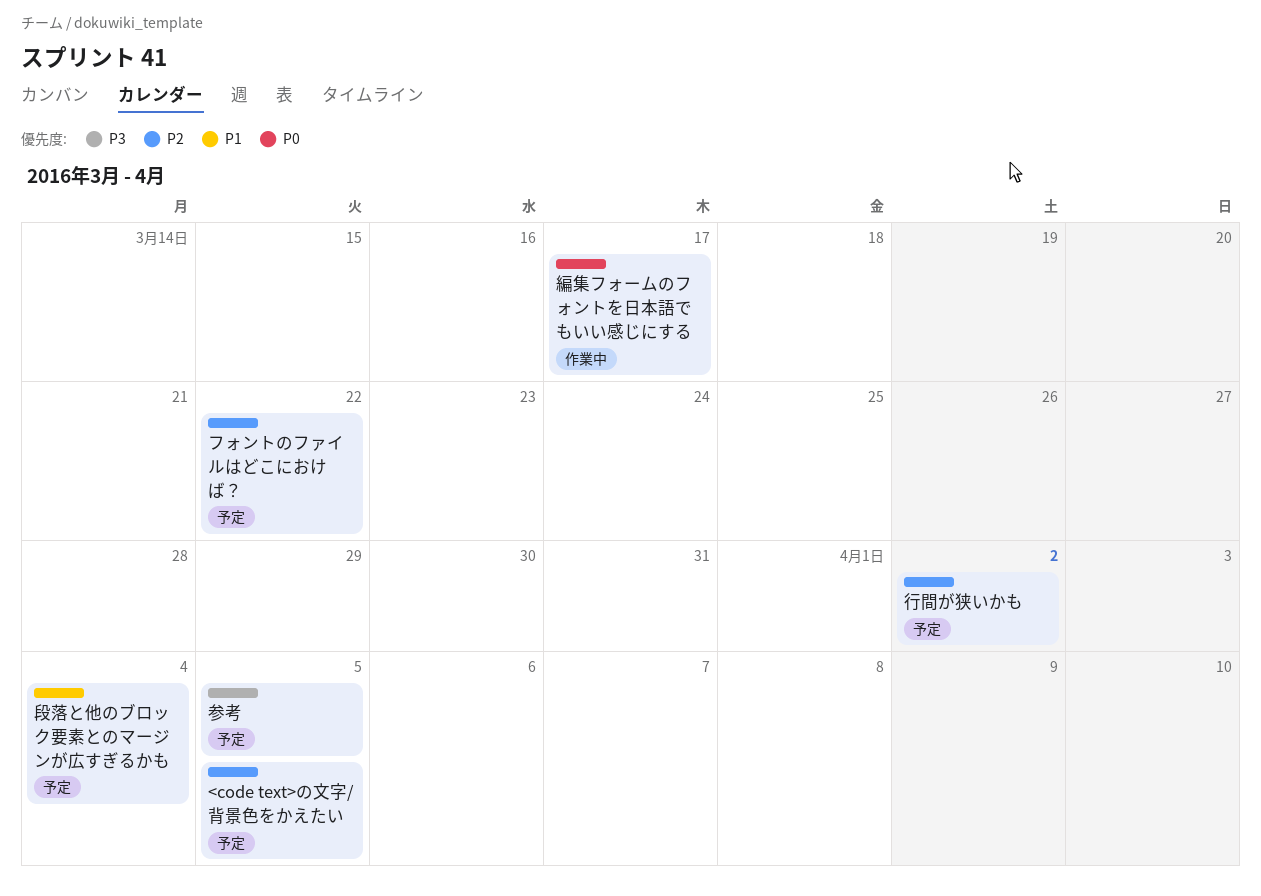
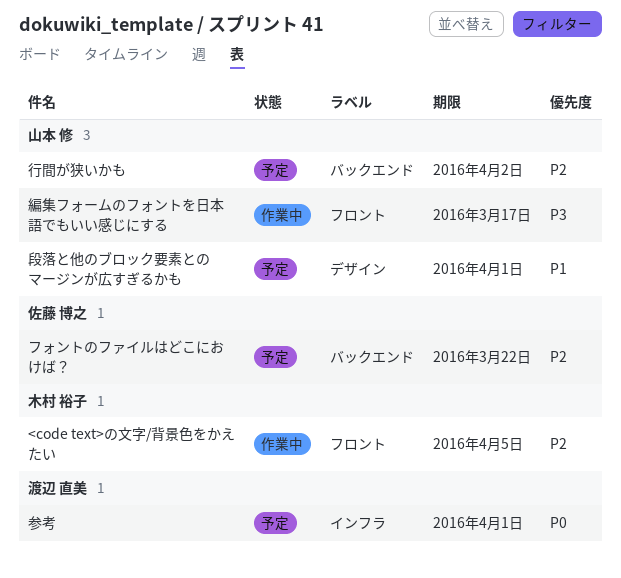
<code text>の文字/背景色をかえたい, status: 予定 -> 作業中
参考, priority: P3 -> P0
参考, due: Apr 5 -> Apr 1
段落と他のブロック要素とのマージンが広すぎるかも, due: Apr 4 -> Apr 1
編集フォームのフォントを日本語でもいい感じにする, priority: P0 -> P3

